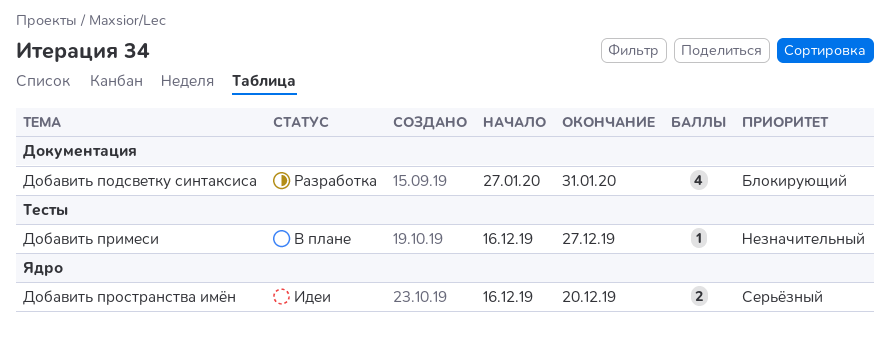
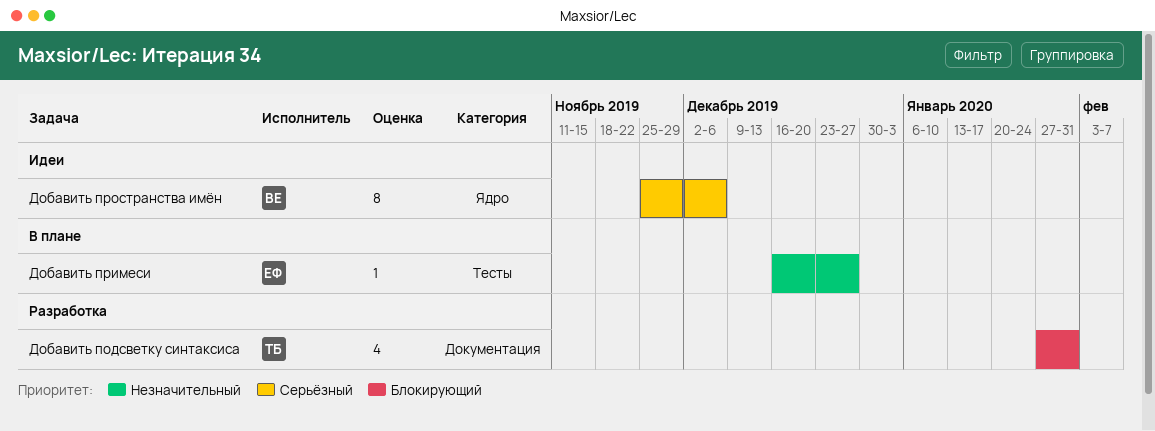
Добавить пространства имён, estimate: 2 -> 8
Добавить пространства имён, start: Dec 16 -> Nov 25
Добавить пространства имён, due: Dec 20 -> Dec 6

